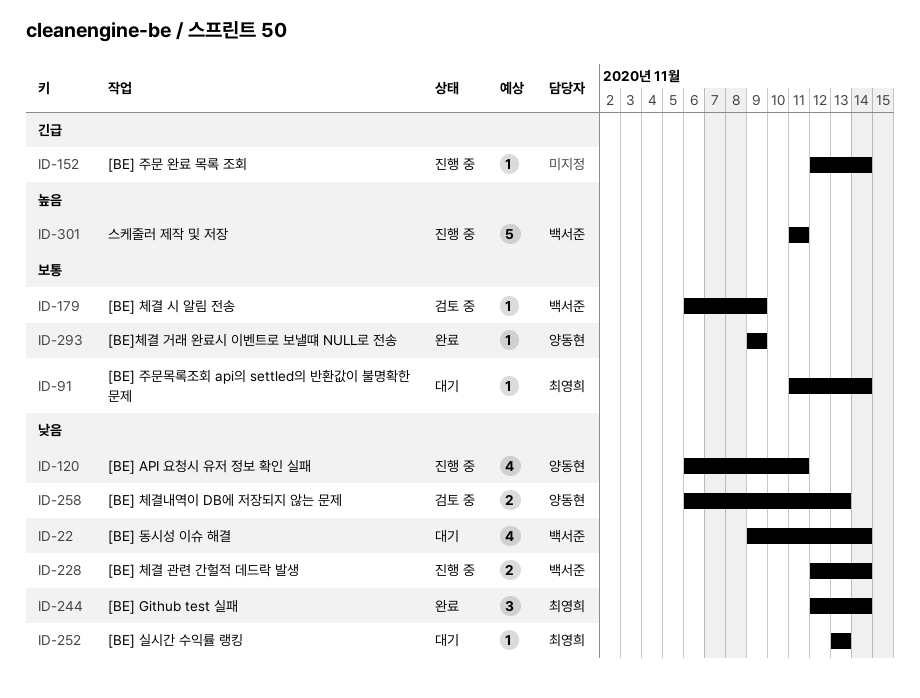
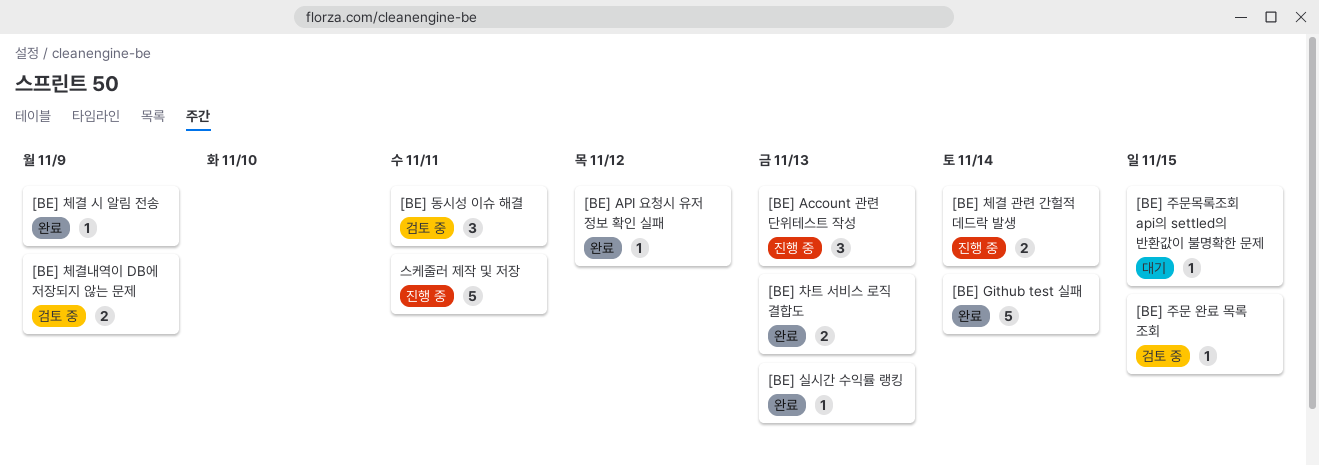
[BE] Account 관련 단위테스트 작성: none -> present
[BE] API 요청시 유저 정보 확인 실패, status: 진행 중 -> 완료
[BE] API 요청시 유저 정보 확인 실패, estimate: 4 -> 1
[BE] API 요청시 유저 정보 확인 실패, due: Nov 11 -> Nov 12
[BE] Github test 실패, estimate: 3 -> 5
[BE] 동시성 이슈 해결, status: 대기 -> 검토 중
[BE] 동시성 이슈 해결, estimate: 4 -> 3
[BE] 동시성 이슈 해결, due: Nov 14 -> Nov 11
[BE] 실시간 수익률 랭킹, status: 대기 -> 완료
[BE] 주문 완료 목록 조회, status: 진행 중 -> 검토 중
[BE] 주문 완료 목록 조회, due: Nov 14 -> Nov 15
[BE] 주문목록조회 api의 settled의 반환값이 불명확한 문제, due: Nov 14 -> Nov 15
[BE] 차트 서비스 로직 결합도: none -> present
[BE] 체결 시 알림 전송, status: 검토 중 -> 완료
[BE] 체결내역이 DB에 저장되지 않는 문제, due: Nov 13 -> Nov 9
[BE]체결 거래 완료시 이벤트로 보낼떄 NULL로 전송: present -> none

